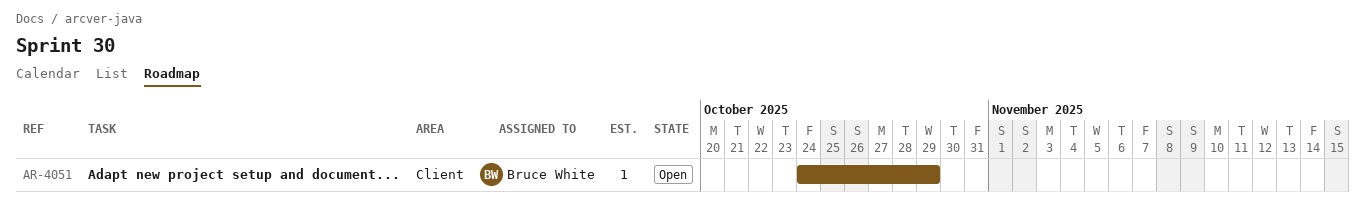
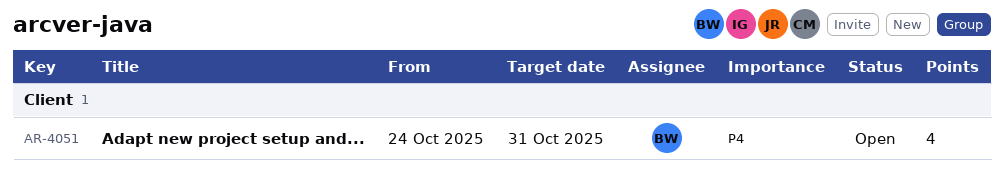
AR-4051, estimate: 1 -> 4
AR-4051, due: Oct 29 -> Oct 31

